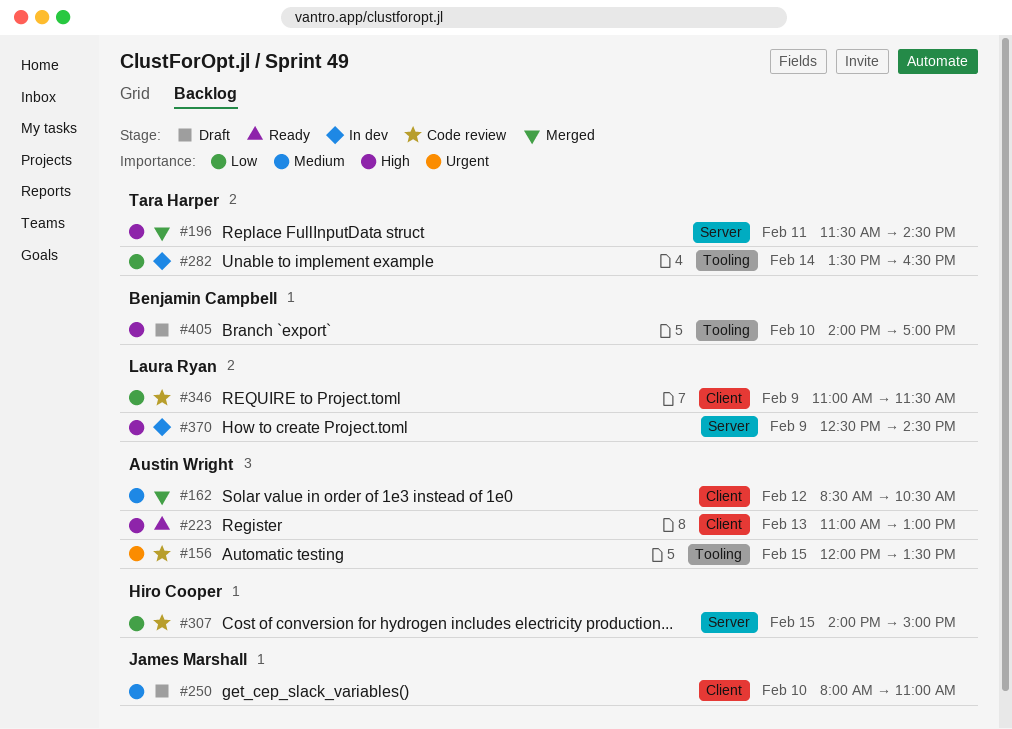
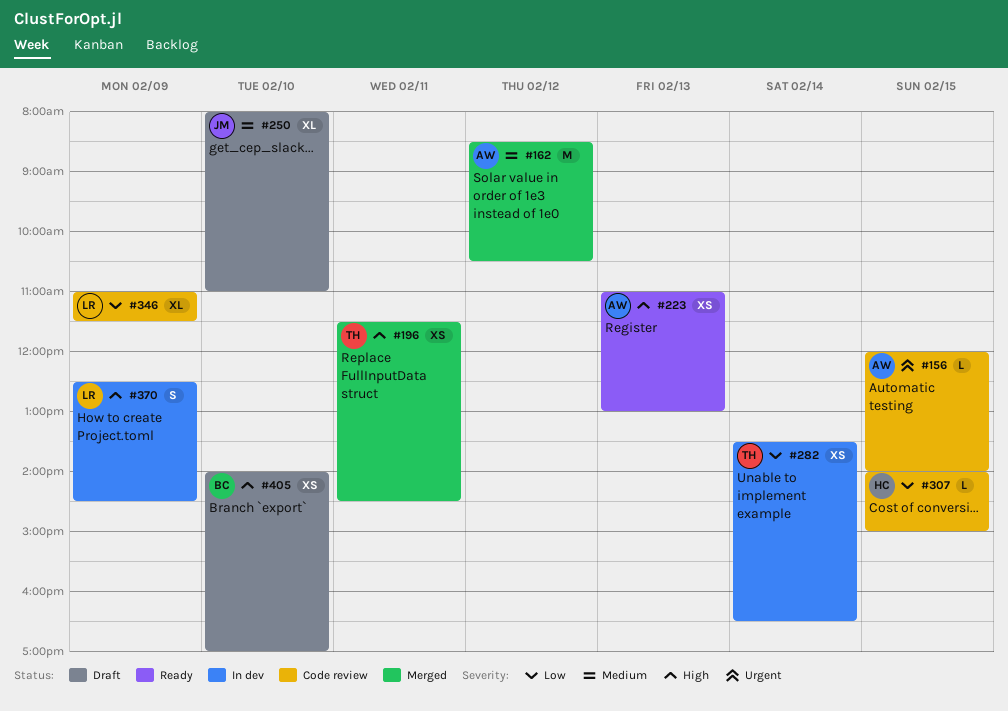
#156, ends: 13:30 -> 14:00

